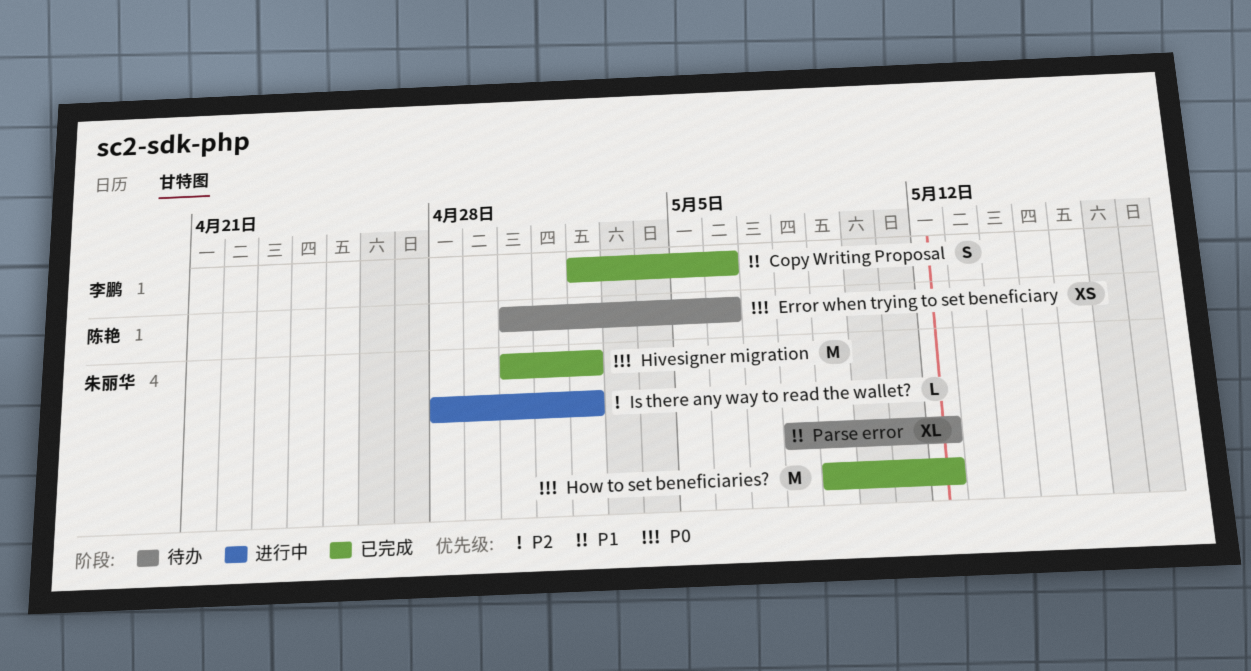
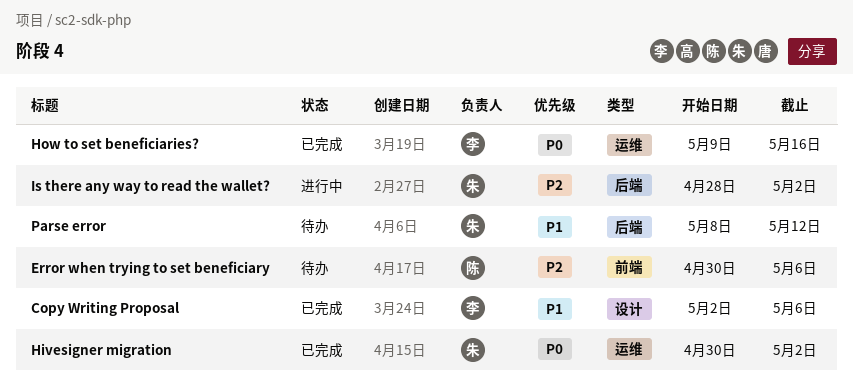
Error when trying to set beneficiary, priority: P0 -> P2
How to set beneficiaries?, owner: 朱丽华 -> 李鹏
How to set beneficiaries?, due: May 12 -> May 16

